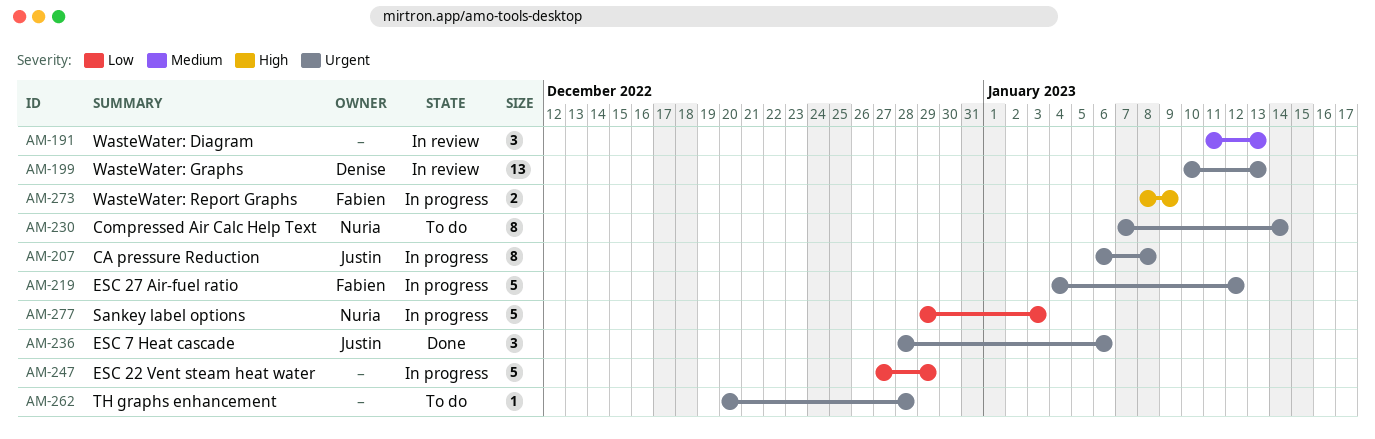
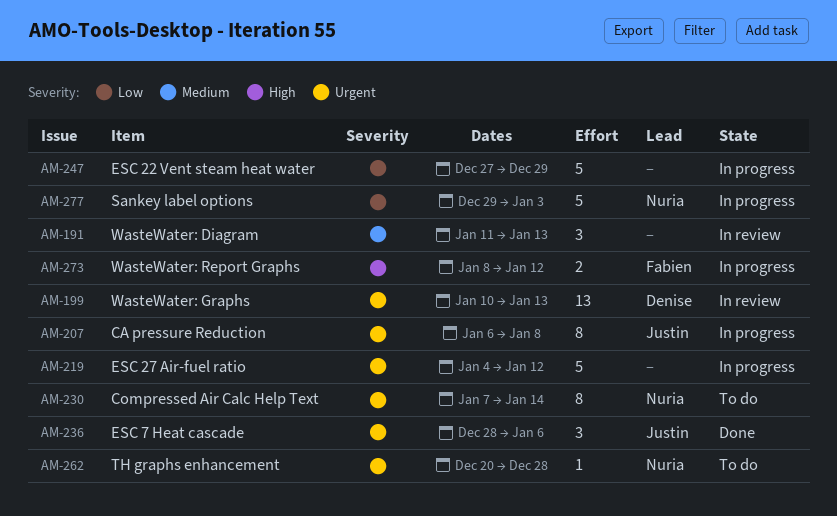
AM-219, owner: Fabien -> none
AM-262, owner: none -> Nuria
AM-273, due: Jan 9 -> Jan 12

